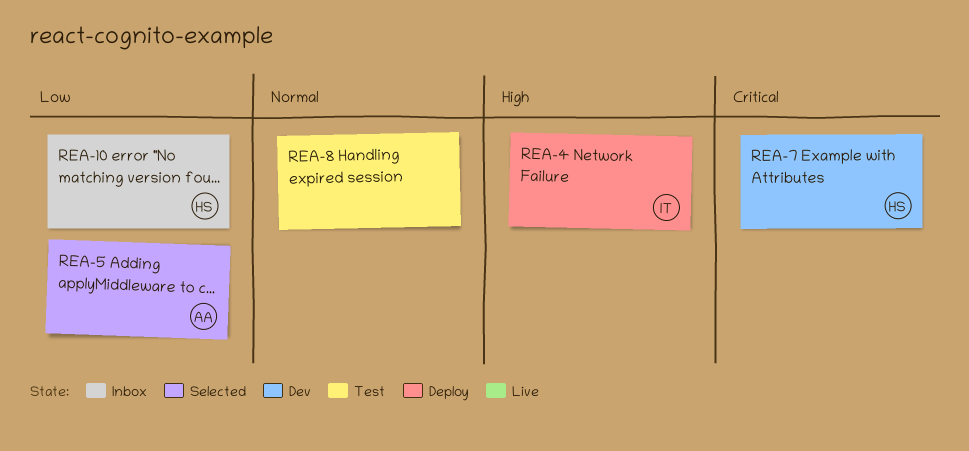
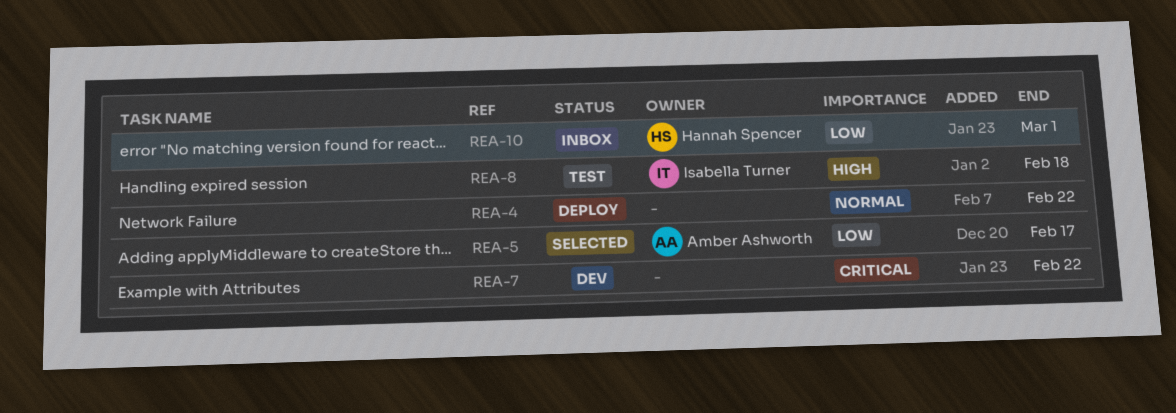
REA-4, owner: Isabella Turner -> none
REA-4, priority: High -> Normal
REA-7, owner: Hannah Spencer -> none
REA-8, owner: none -> Isabella Turner
REA-8, priority: Normal -> High

